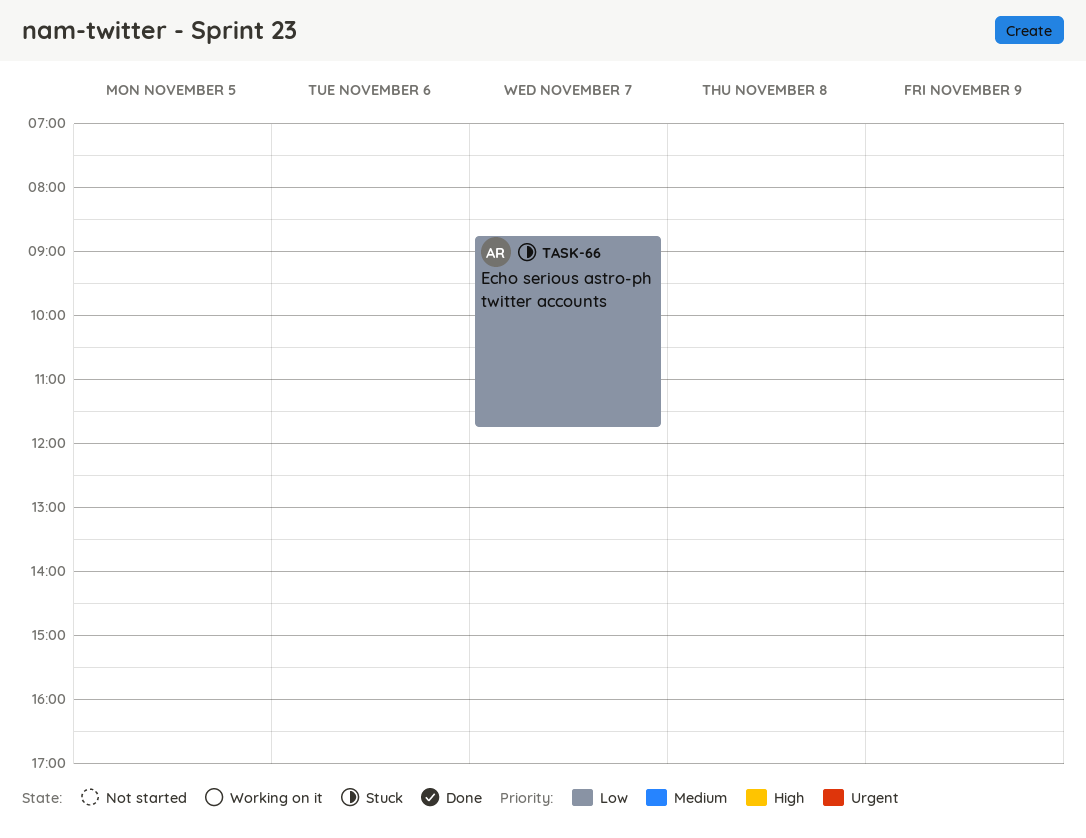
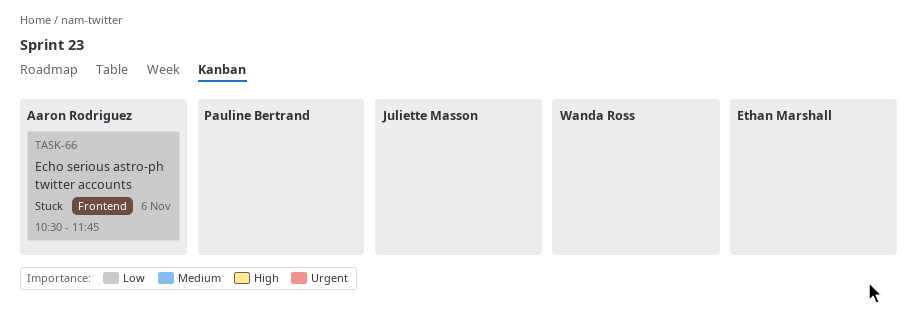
TASK-66, day: Nov 7 -> Nov 6
TASK-66, begins: 08:45 -> 10:30

